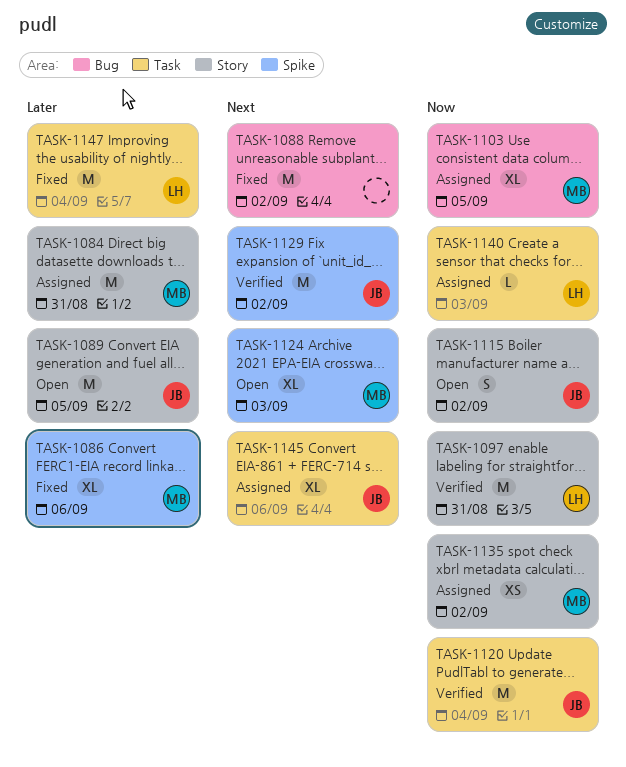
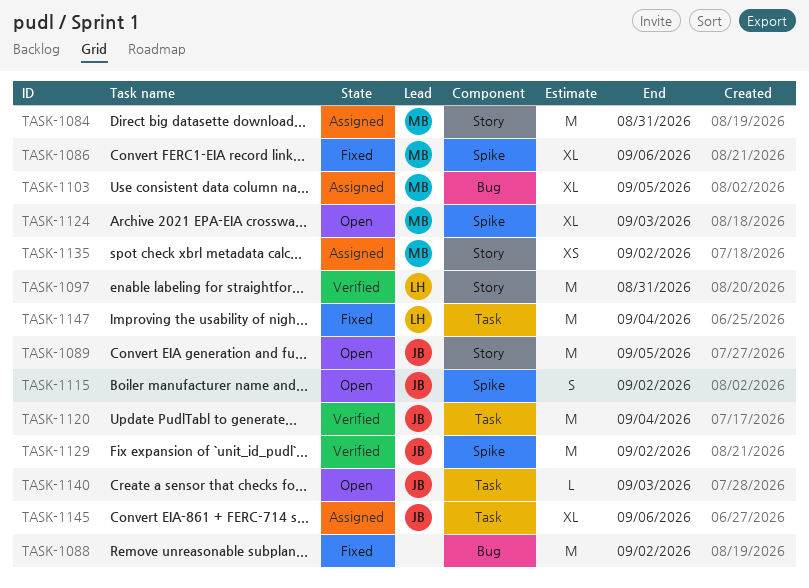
TASK-1115, label: Story -> Spike
TASK-1140, status: Assigned -> Open
TASK-1140, owner: LH -> JB

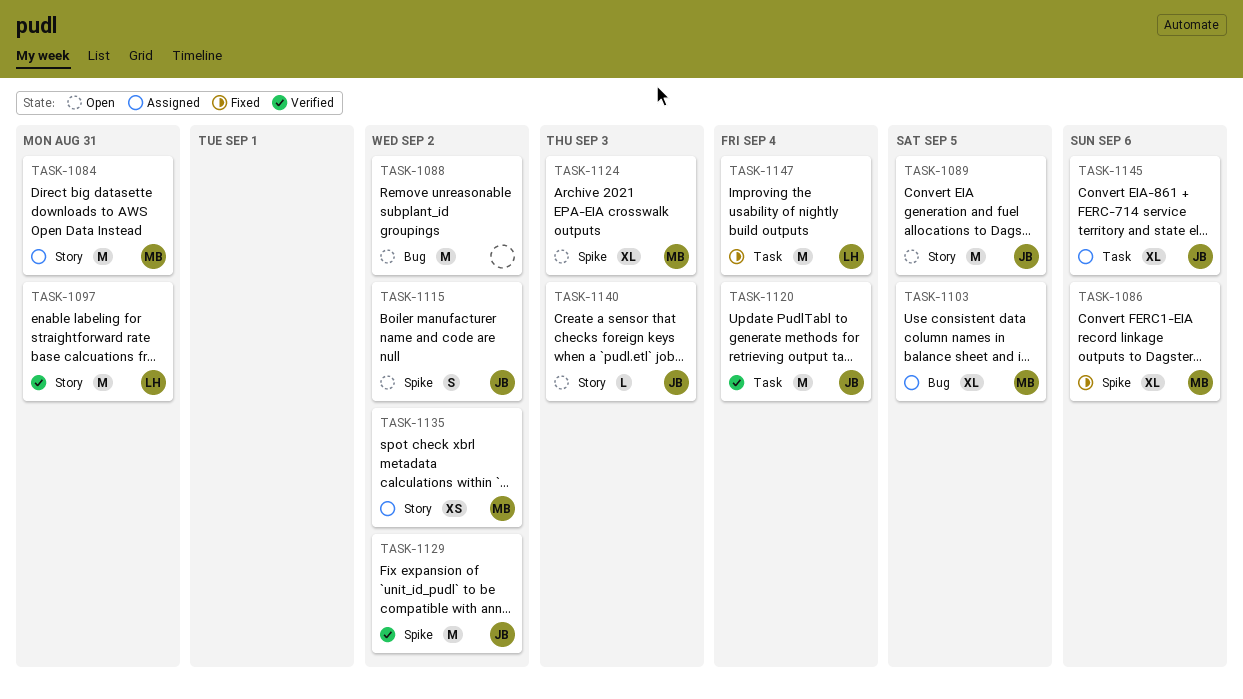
TASK-1088, status: Fixed -> Open
TASK-1140, label: Task -> Story

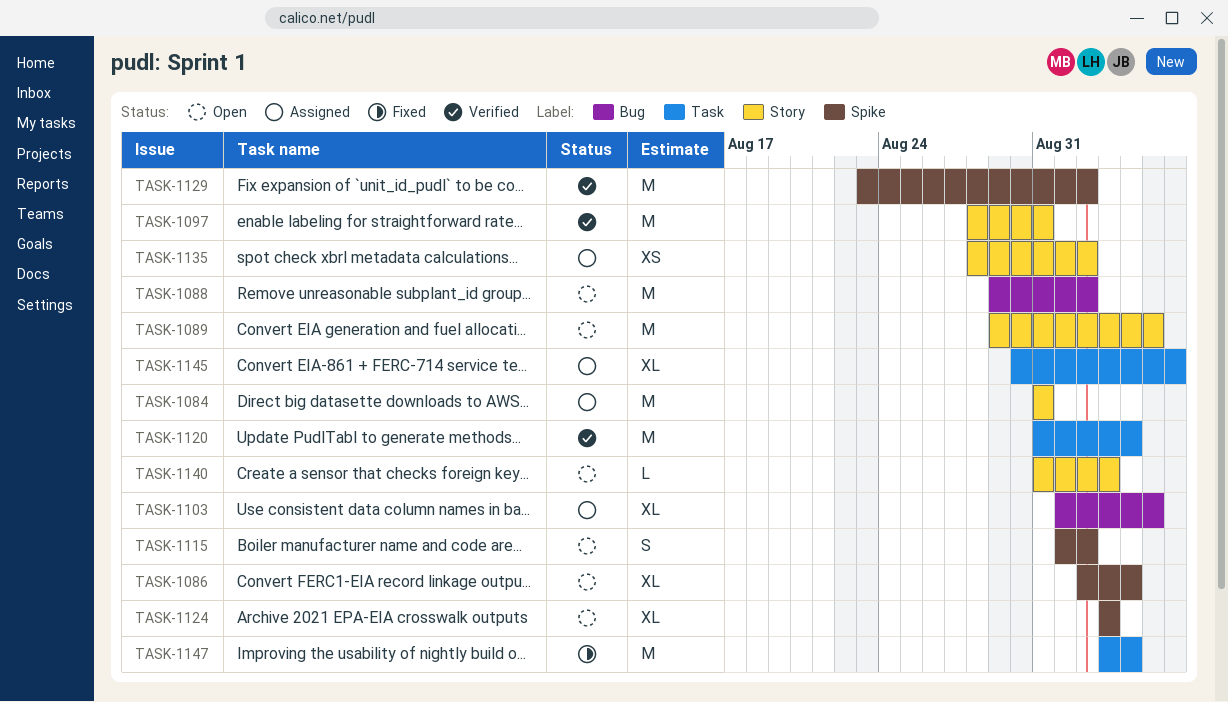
TASK-1086, status: Fixed -> Open
TASK-1086, due: Sep 6 -> Sep 4

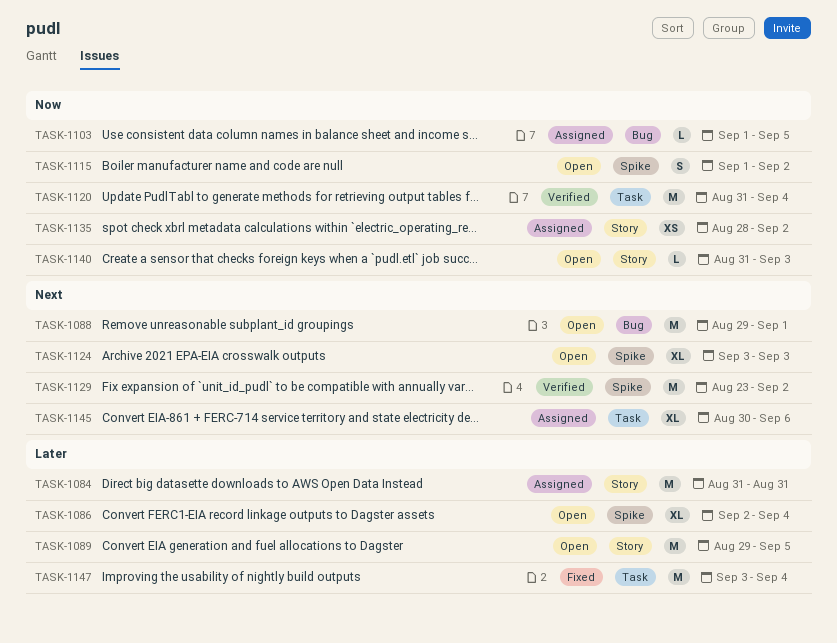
TASK-1088, due: Sep 2 -> Sep 1
TASK-1097: present -> none
TASK-1103, estimate: XL -> L

